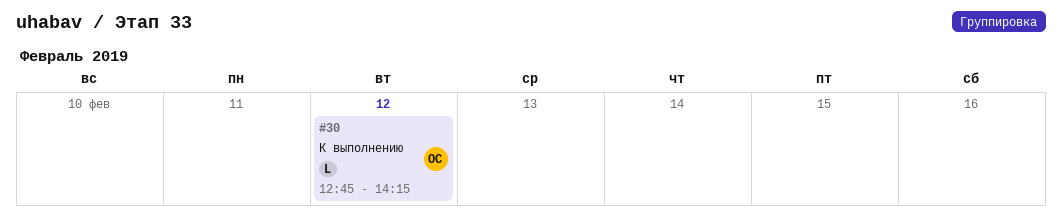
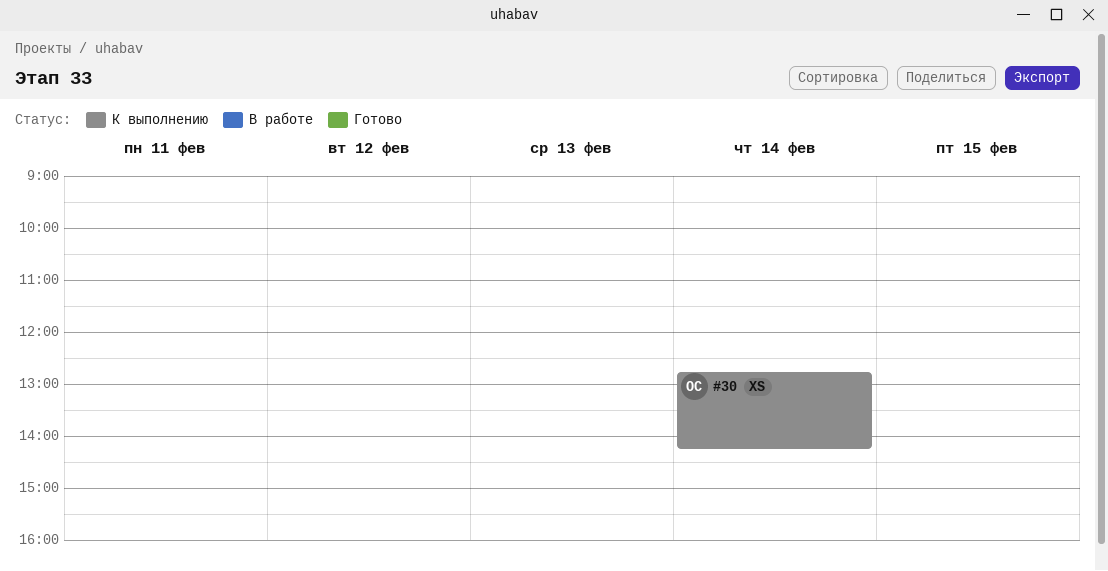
#30, estimate: L -> XS
#30, day: Feb 12 -> Feb 14

